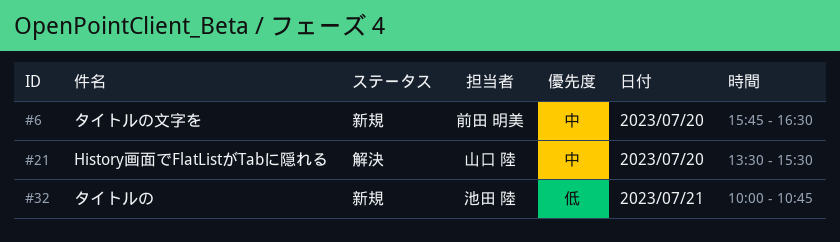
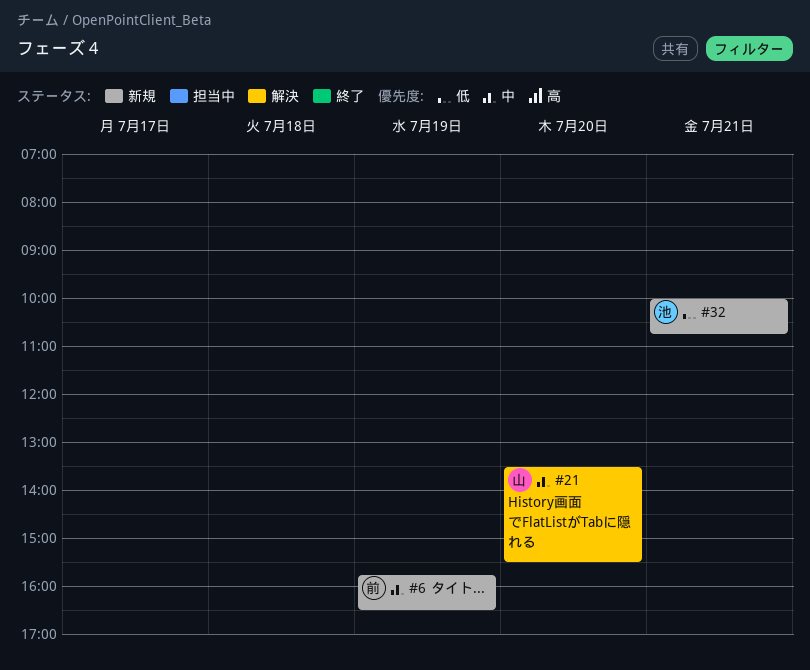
#6, day: Jul 20 -> Jul 19

